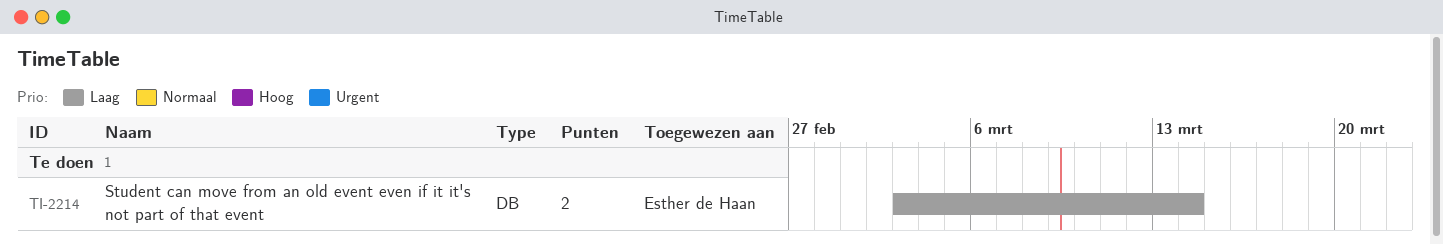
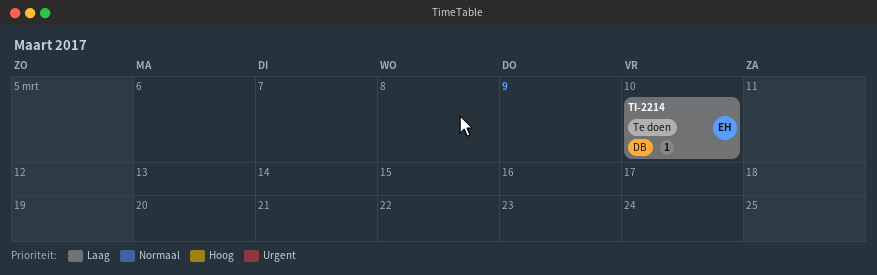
TI-2214, estimate: 2 -> 1
TI-2214, due: Mar 14 -> Mar 10

